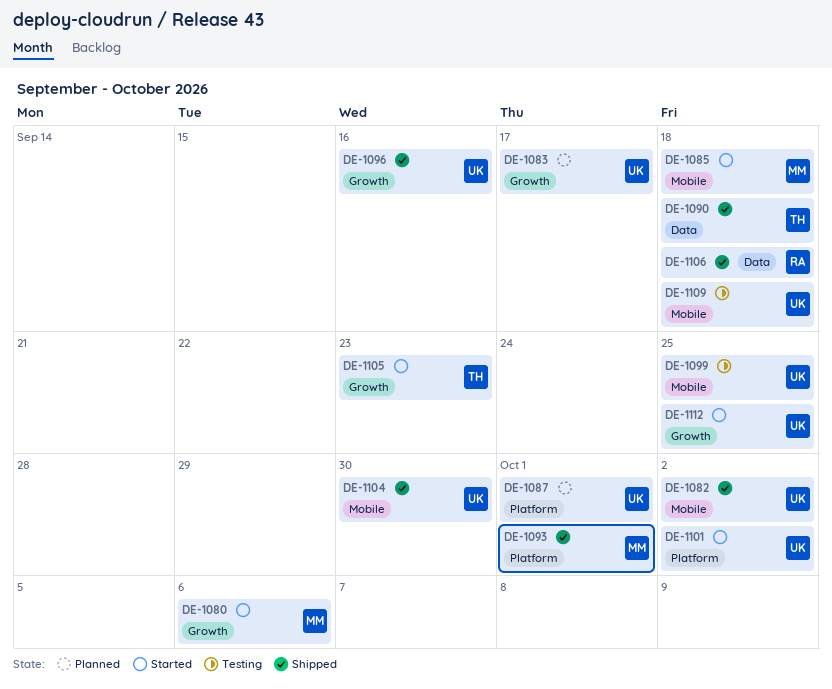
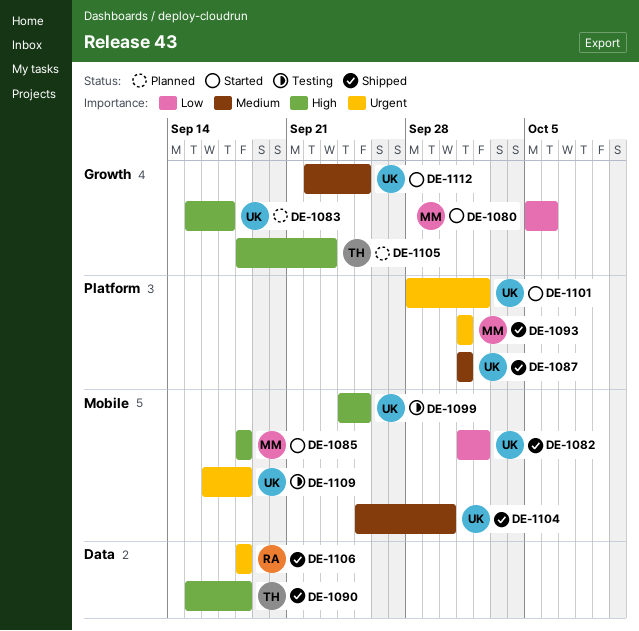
DE-1087, status: Planned -> Shipped
DE-1096: present -> none
DE-1105, status: Started -> Planned

